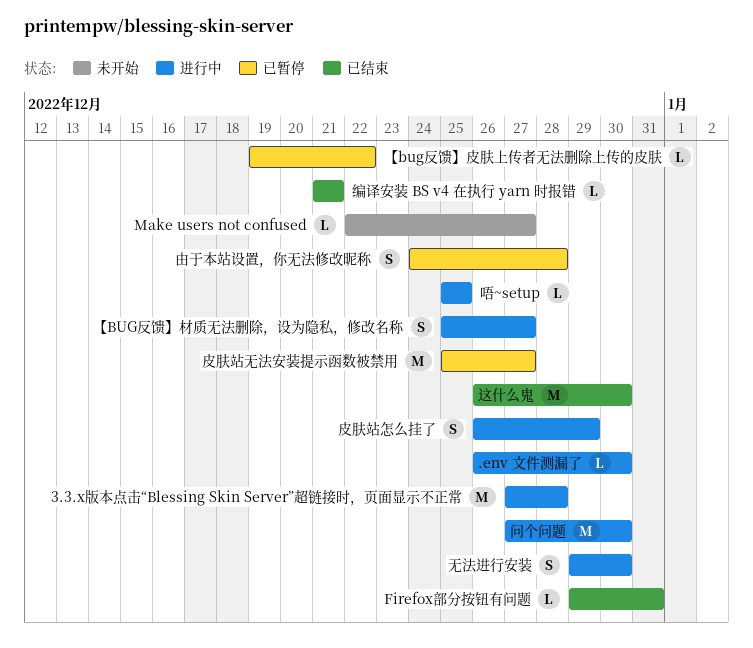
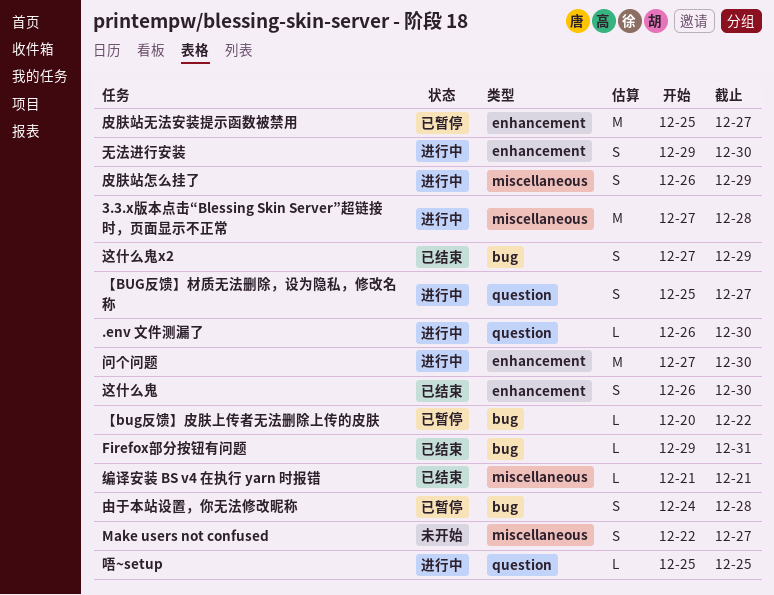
Make users not confused, estimate: L -> S
【bug反馈】皮肤上传者无法删除上传的皮肤, start: Dec 19 -> Dec 20
这什么鬼, estimate: M -> S
这什么鬼x2: none -> present

